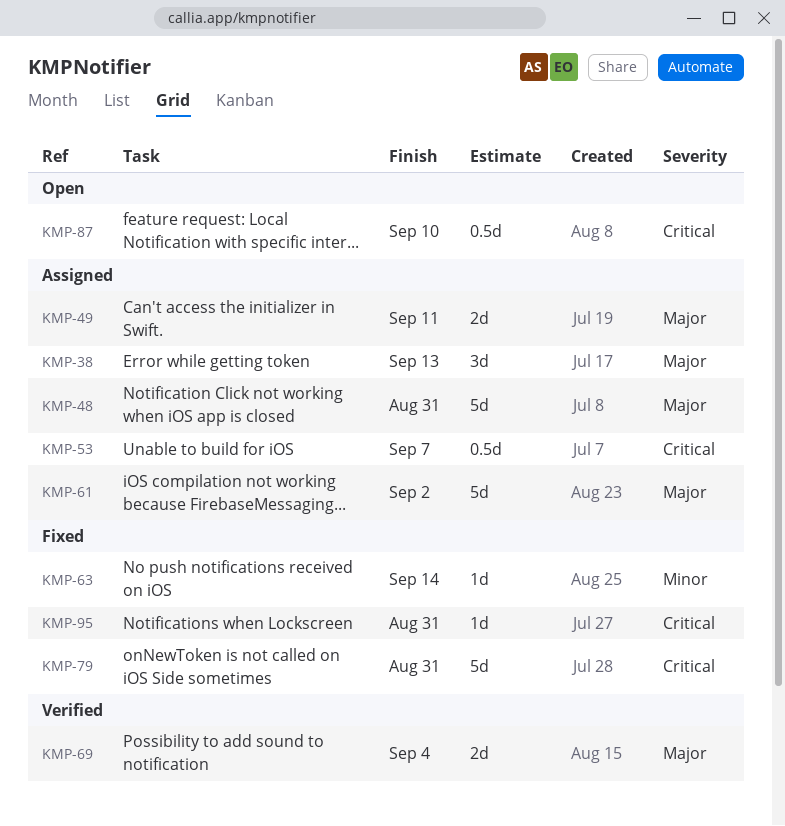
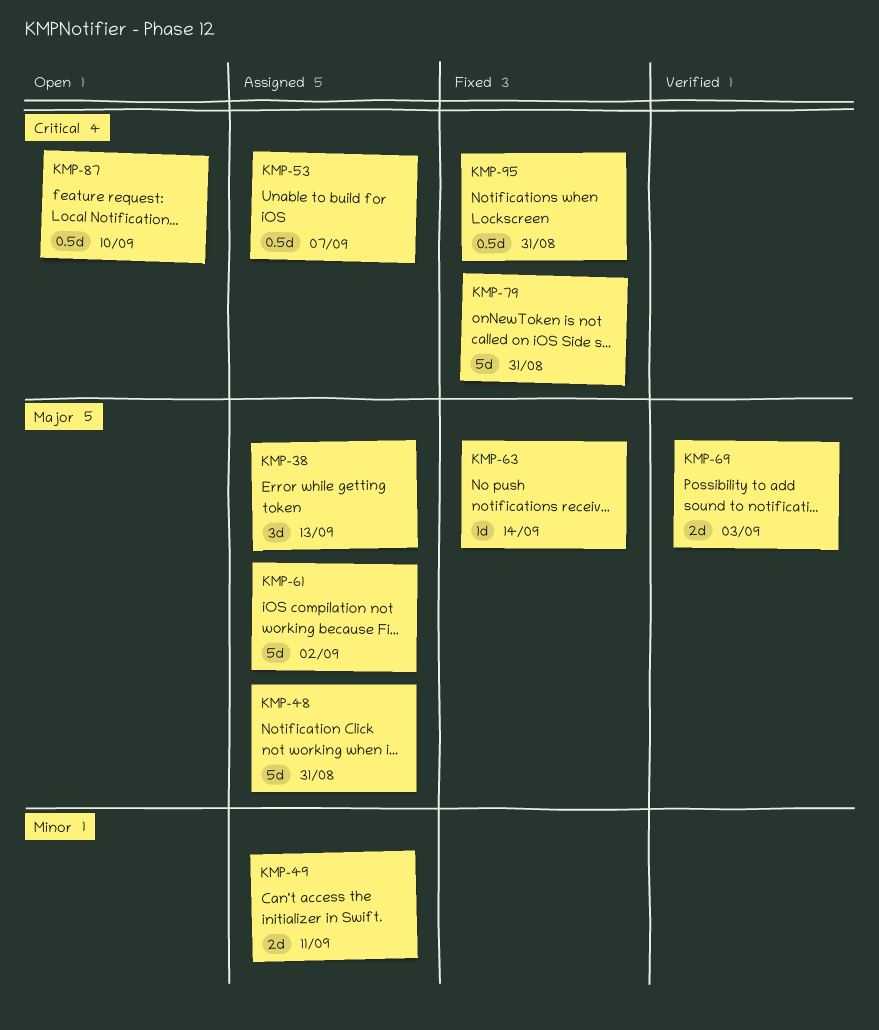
KMP-49, priority: Major -> Minor
KMP-63, priority: Minor -> Major
KMP-69, due: Sep 4 -> Sep 3
KMP-95, estimate: 1d -> 0.5d

